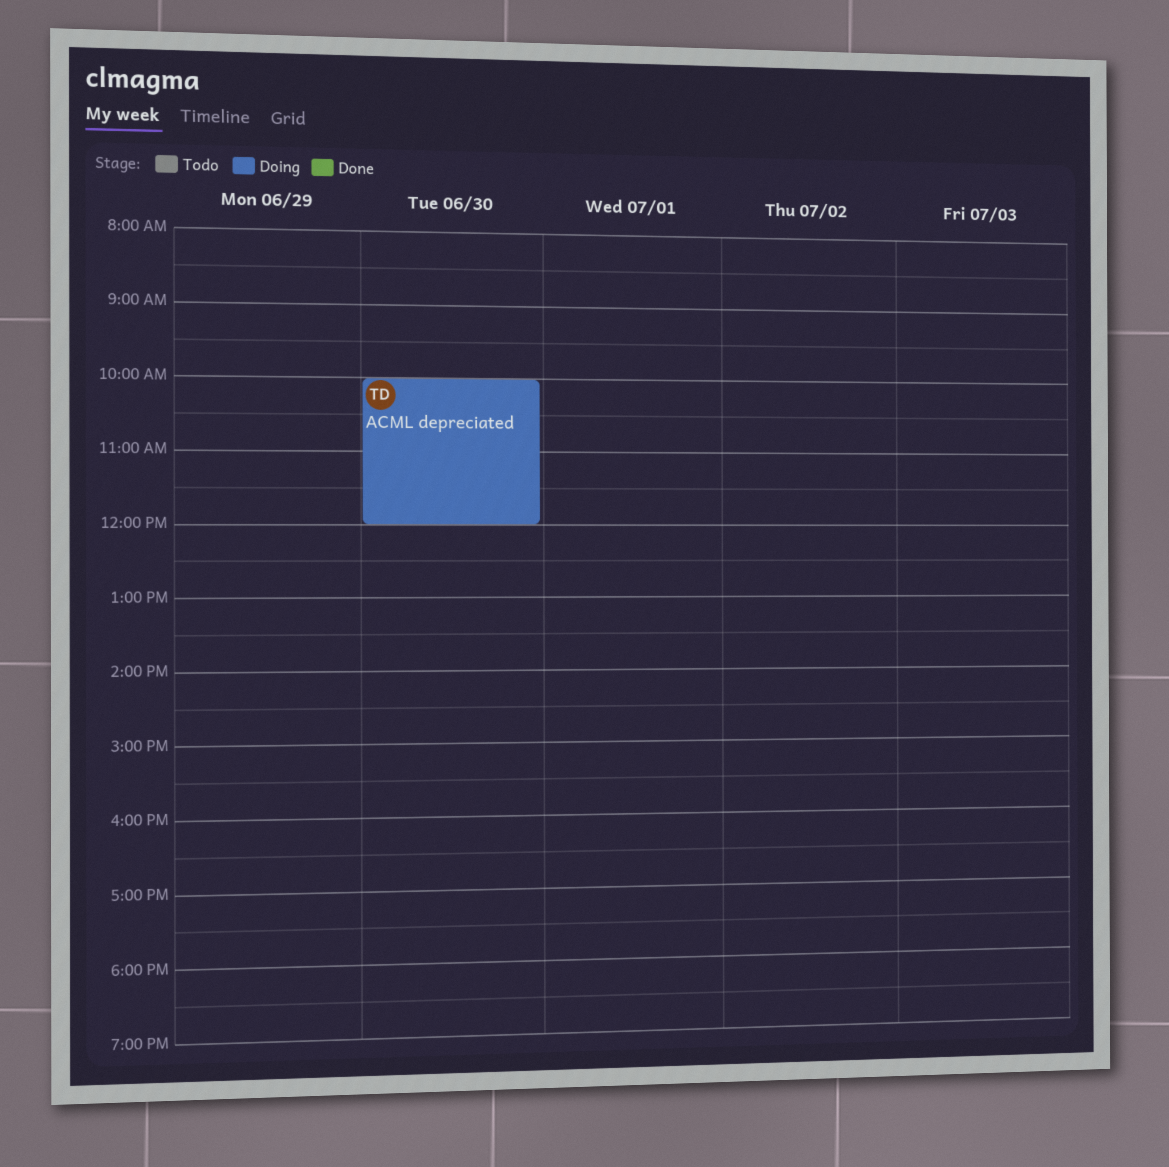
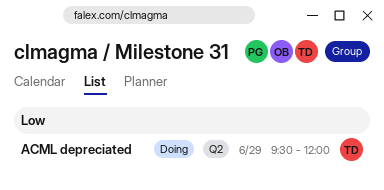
ACML depreciated, day: Jun 30 -> Jun 29
ACML depreciated, begins: 10:00 -> 09:30

